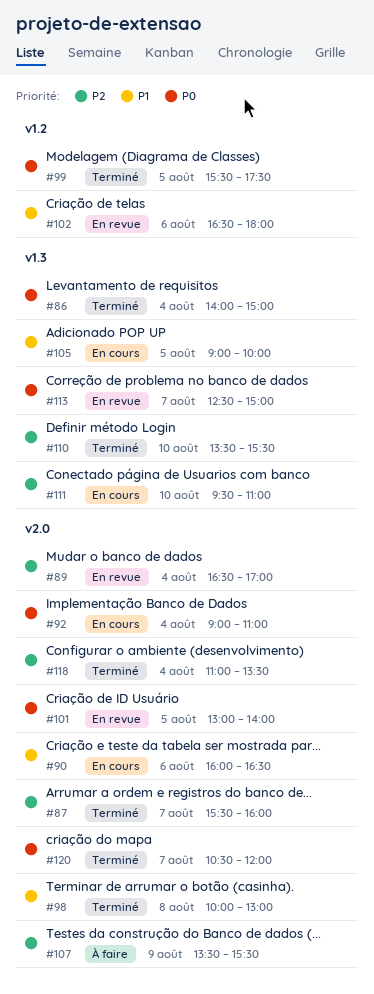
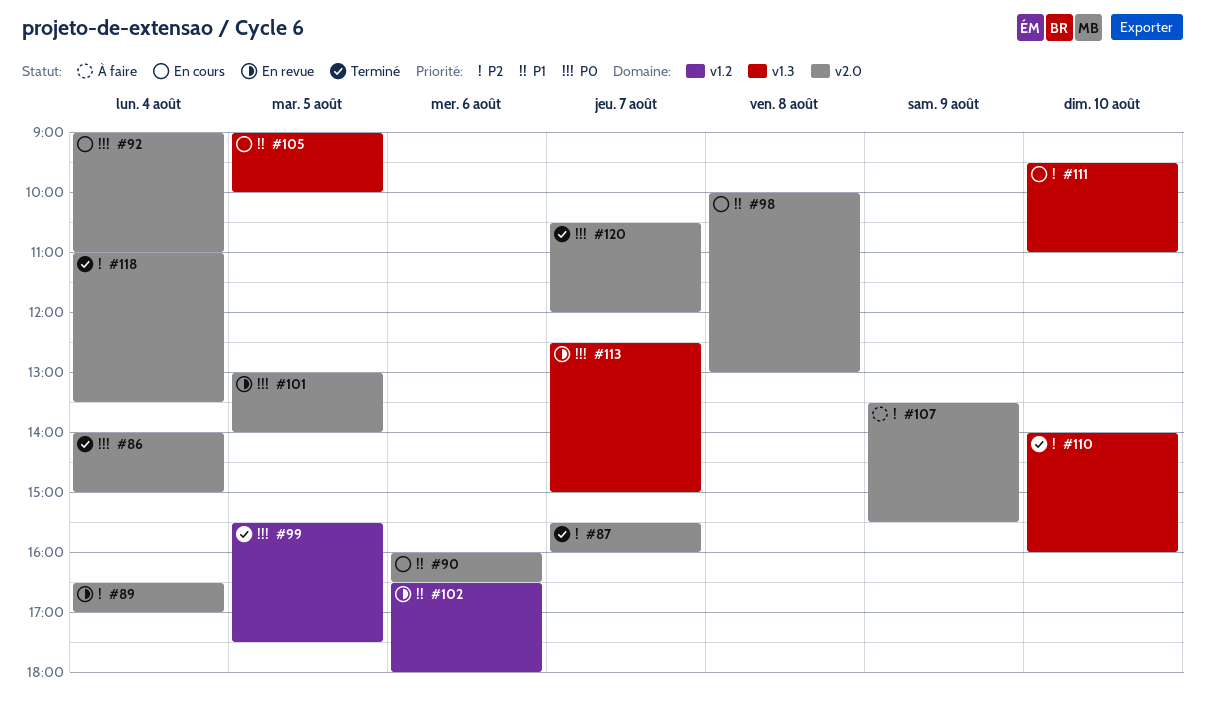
#86, label: v1.3 -> v2.0
#98, status: Terminé -> En cours
#110, begins: 13:30 -> 14:00
#110, ends: 15:30 -> 16:00

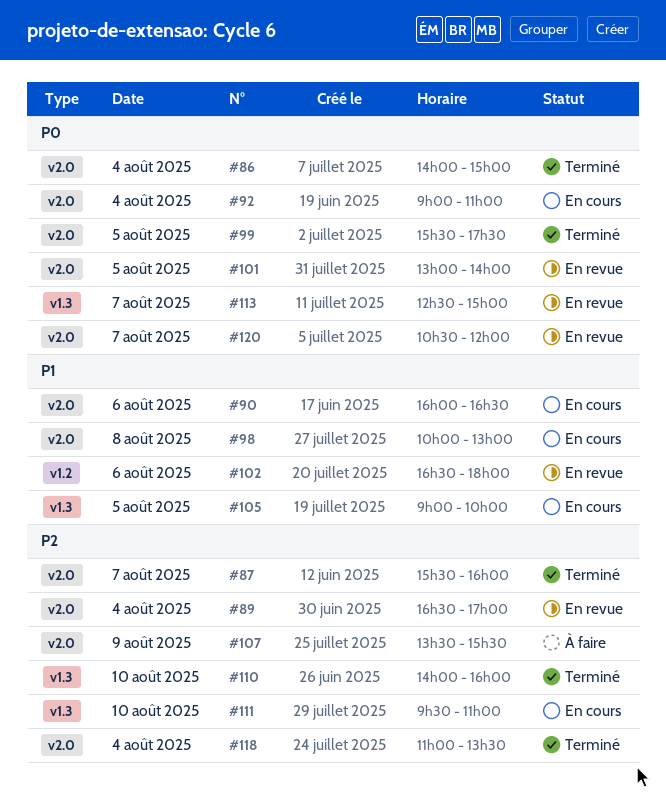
#99, label: v1.2 -> v2.0
#120, status: Terminé -> En revue

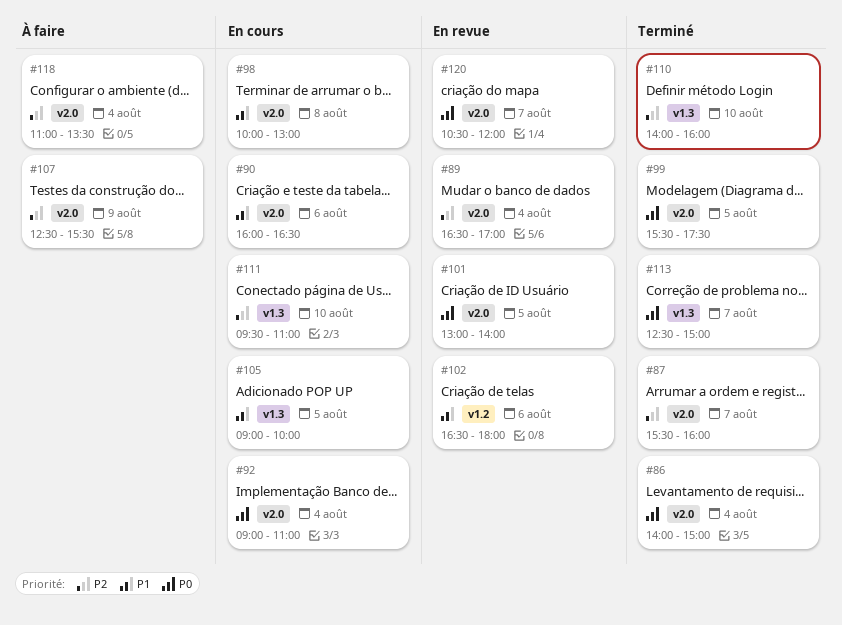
#107, begins: 13:30 -> 12:30
#113, status: En revue -> Terminé
#118, status: Terminé -> À faire

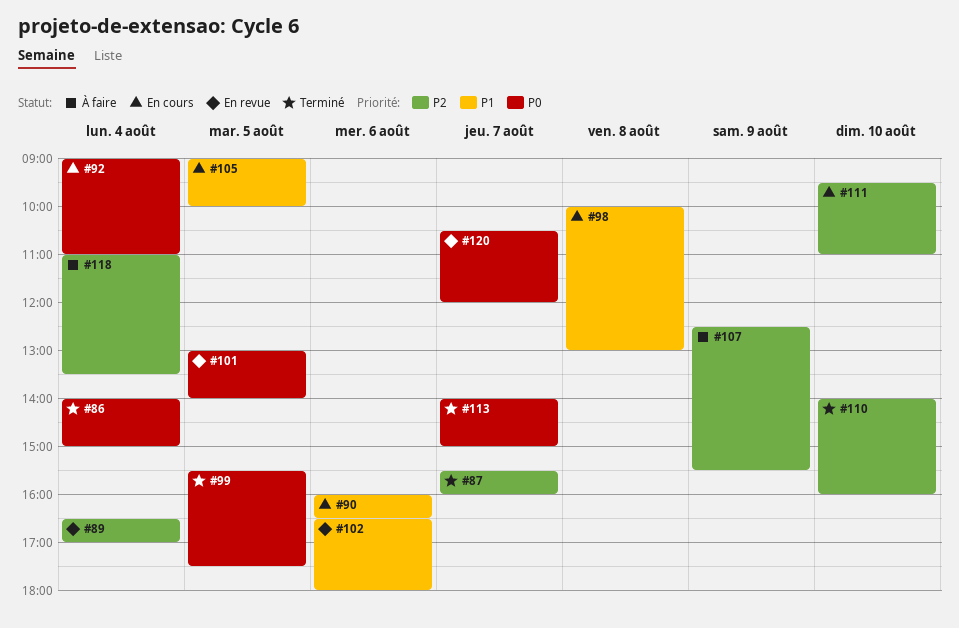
#113, begins: 12:30 -> 14:00

